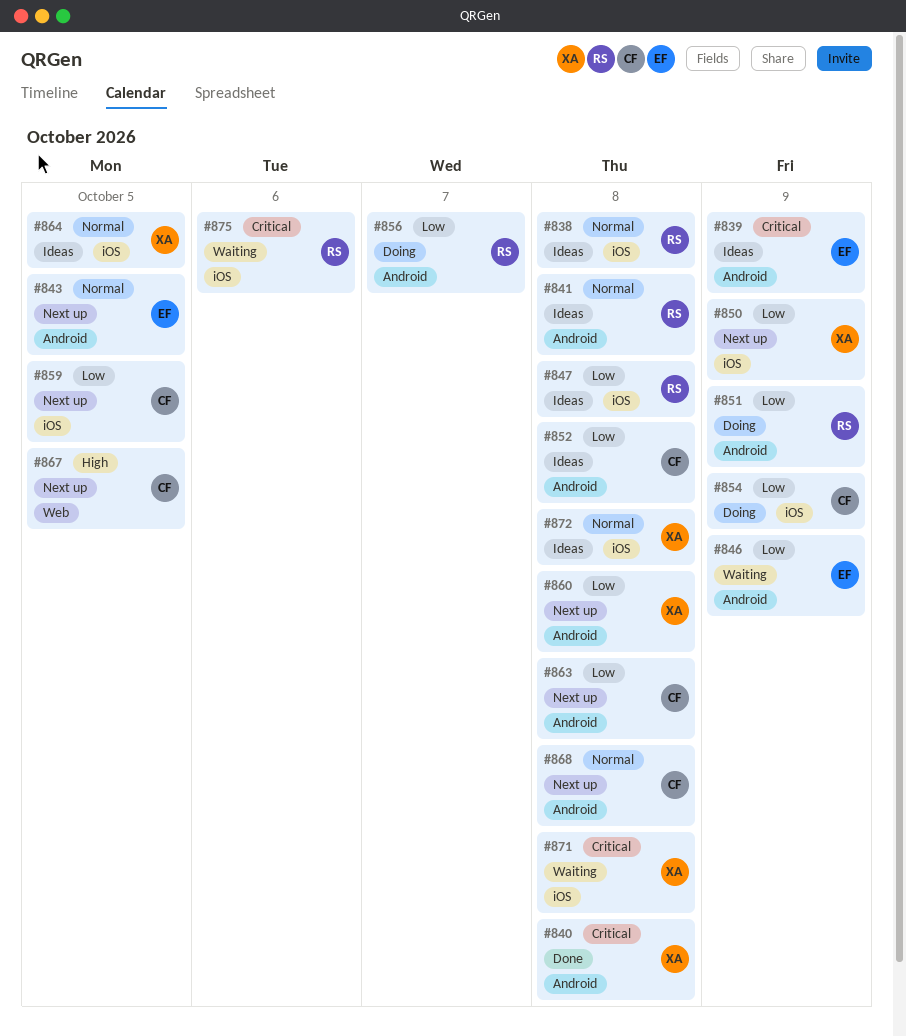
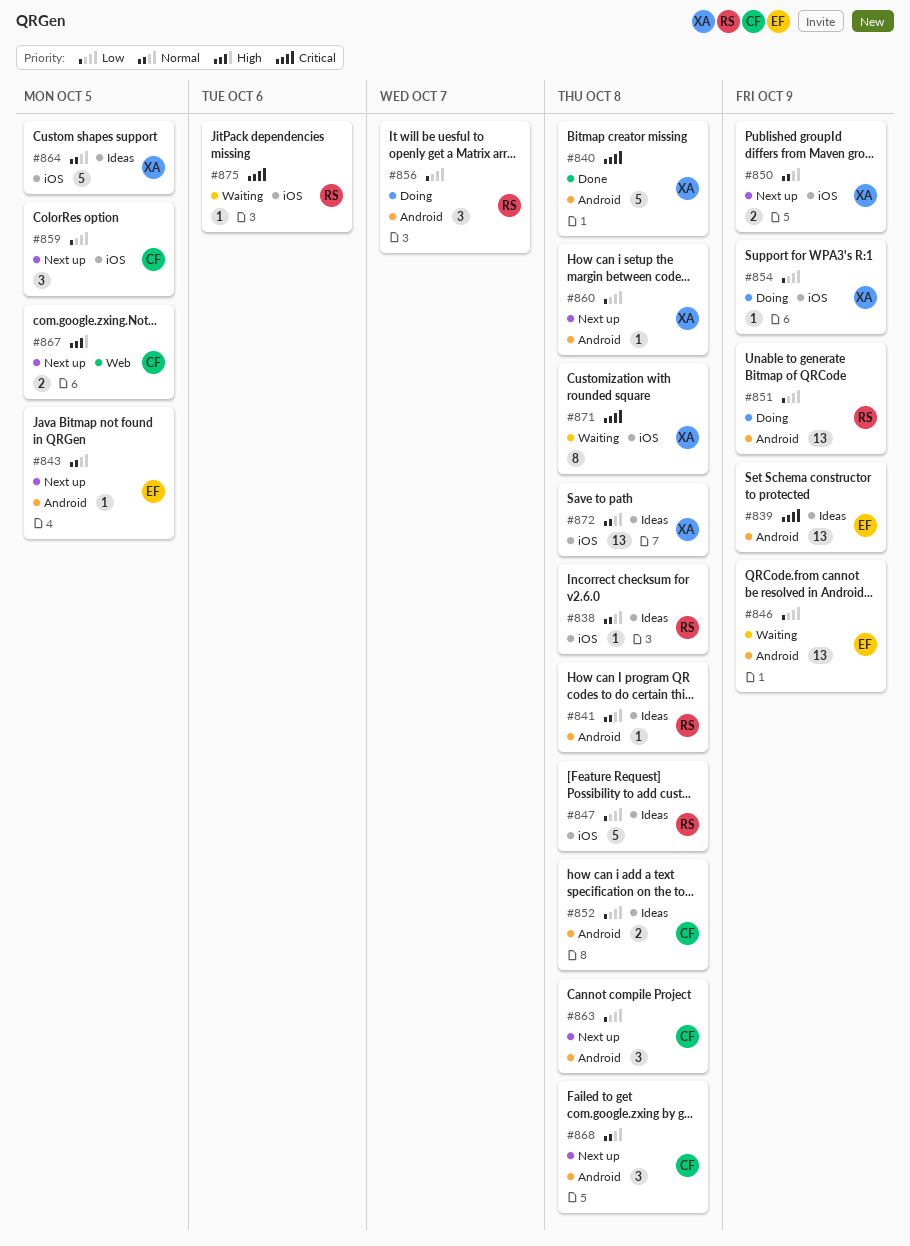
#850, priority: Low -> Normal
#854, owner: CF -> XA

